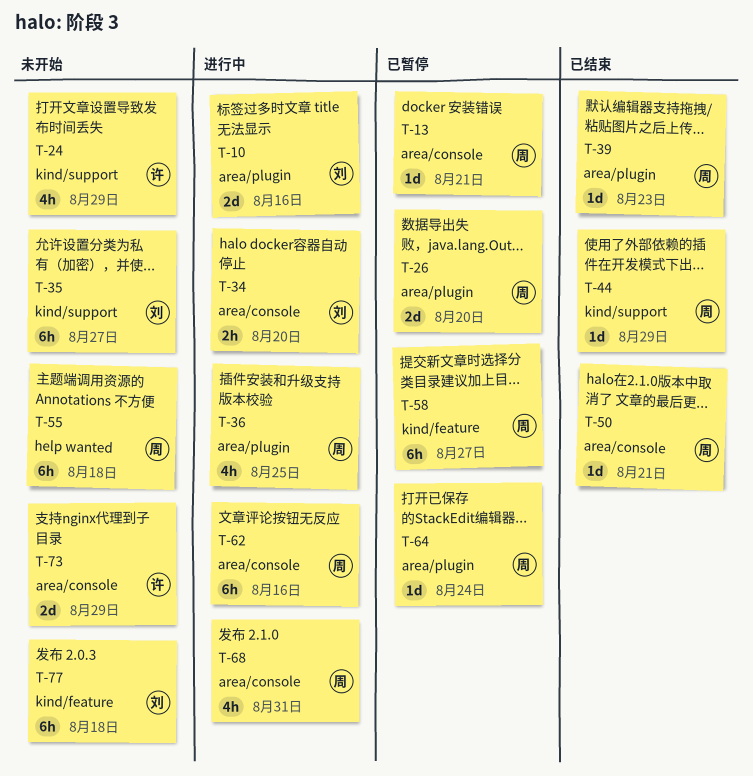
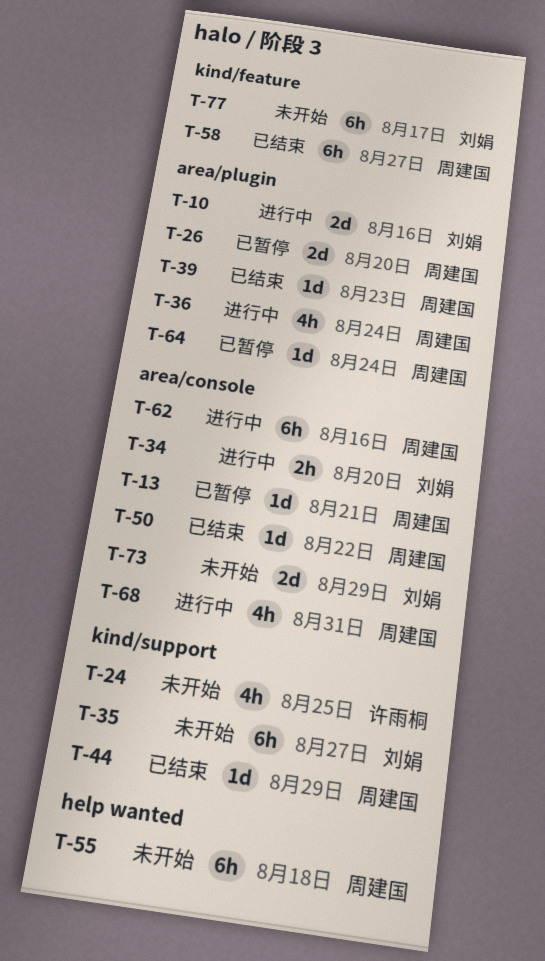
T-24, due: Aug 29 -> Aug 25
T-36, due: Aug 25 -> Aug 24
T-50, due: Aug 21 -> Aug 22
T-58, status: 已暂停 -> 已结束
T-73, owner: 许雨桐 -> 刘娟
T-77, due: Aug 18 -> Aug 17

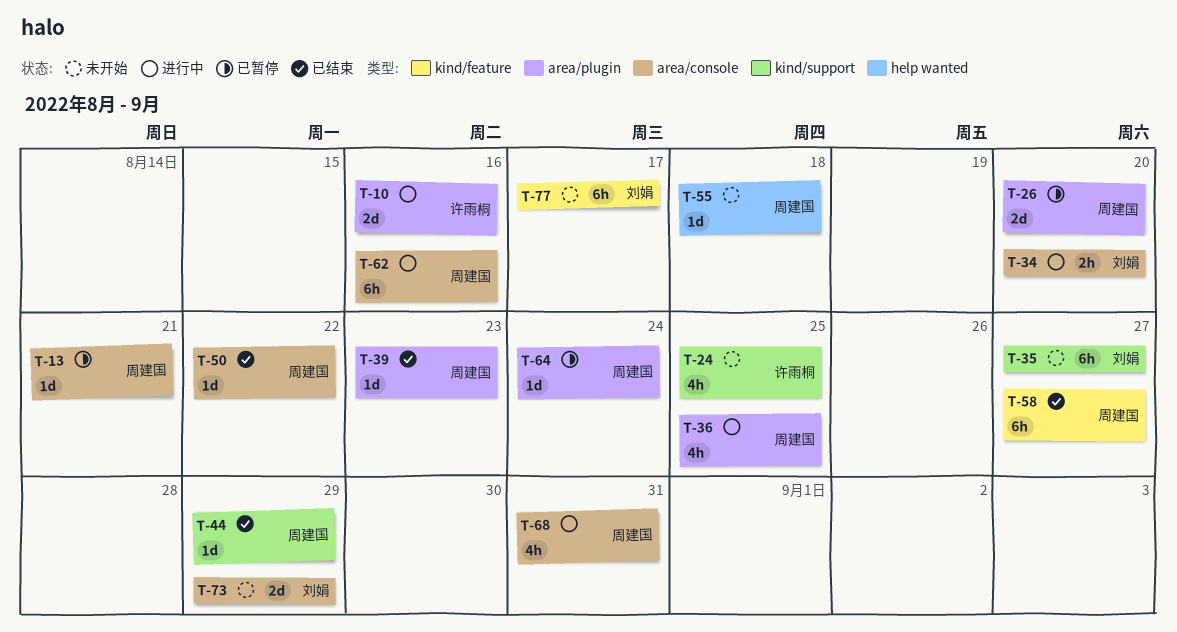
T-10, owner: 刘娟 -> 许雨桐
T-36, due: Aug 24 -> Aug 25
T-55, estimate: 6h -> 1d

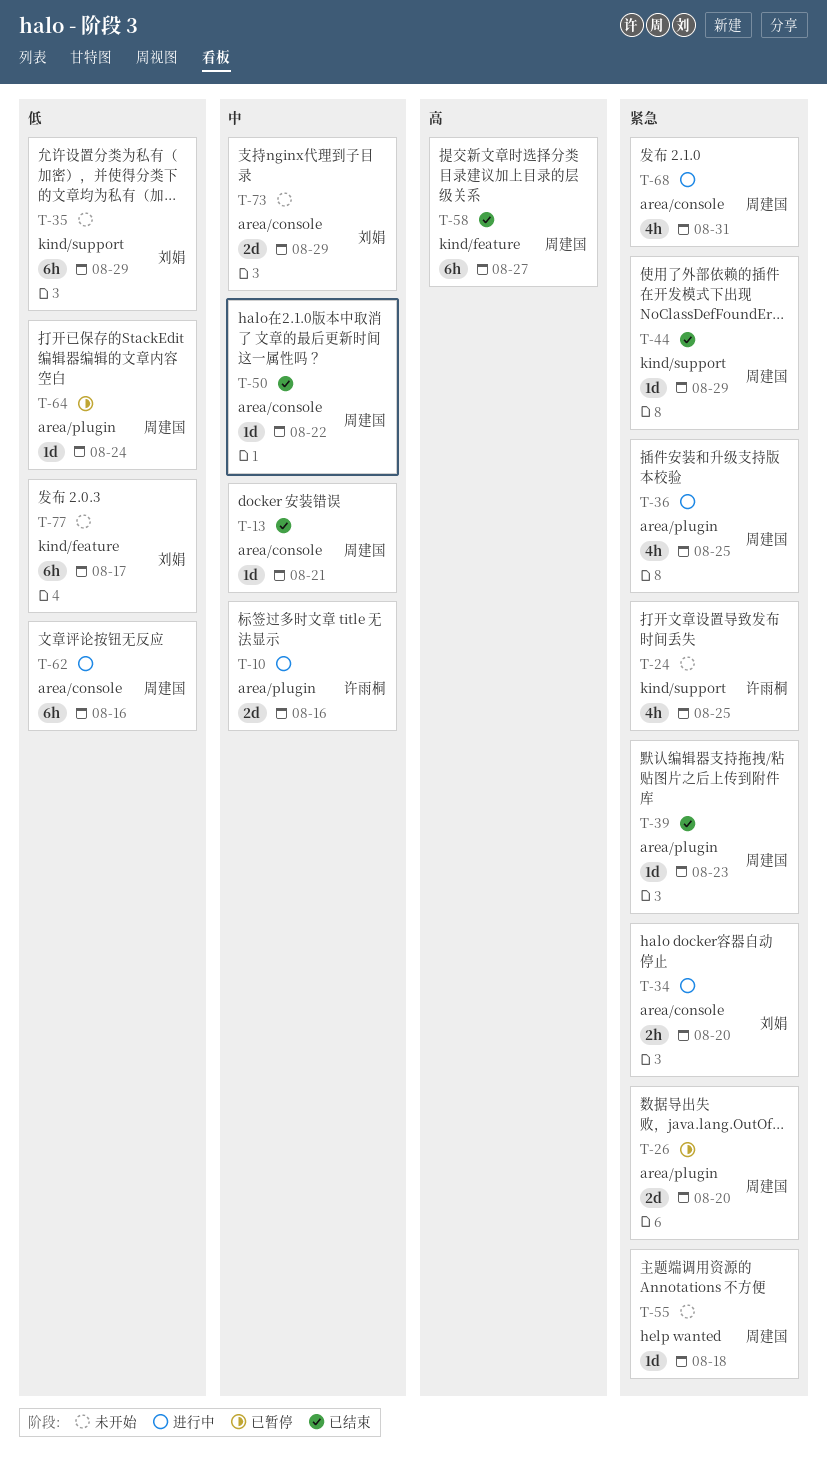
T-13, status: 已暂停 -> 已结束
T-35, due: Aug 27 -> Aug 29

